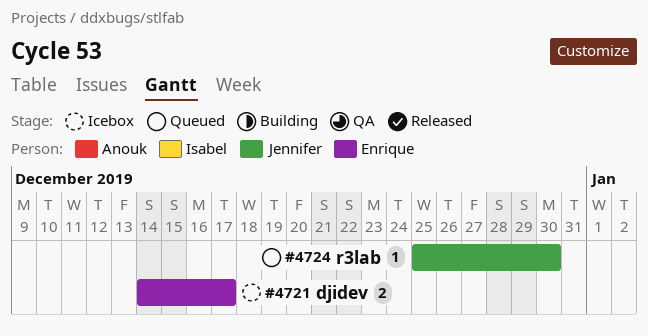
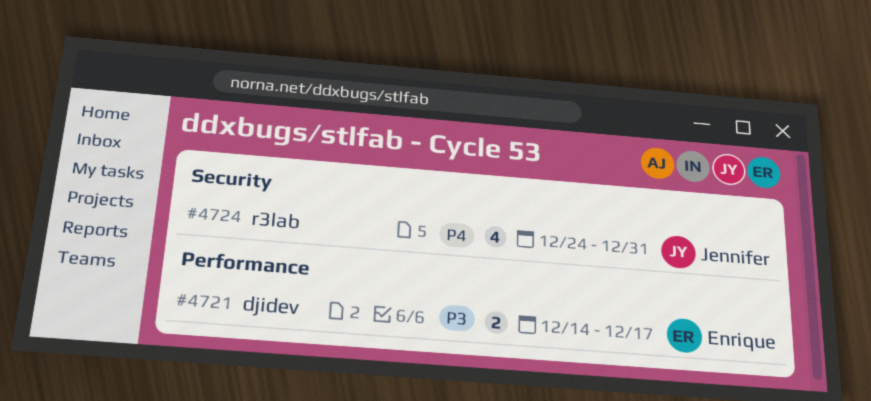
#4724, estimate: 1 -> 4
#4724, start: Dec 25 -> Dec 24
#4724, due: Dec 30 -> Dec 31

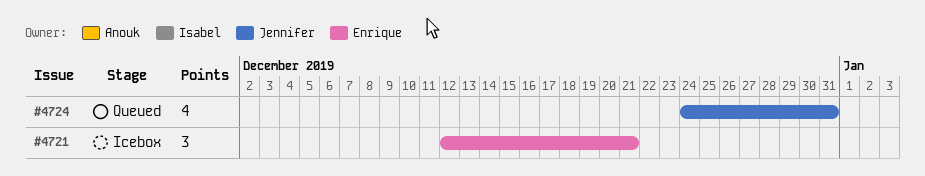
#4721, estimate: 2 -> 3
#4721, start: Dec 14 -> Dec 12
#4721, due: Dec 17 -> Dec 21

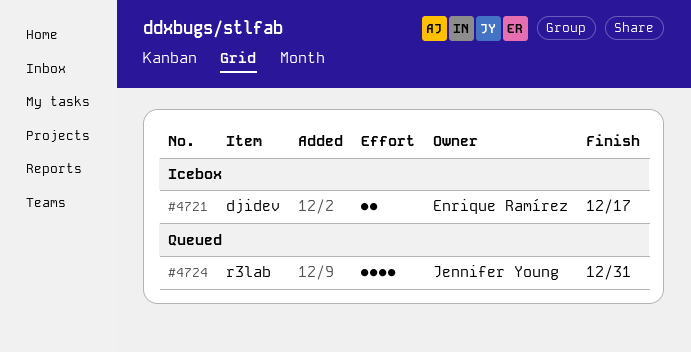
#4721, estimate: 3 -> 2
#4721, due: Dec 21 -> Dec 17

